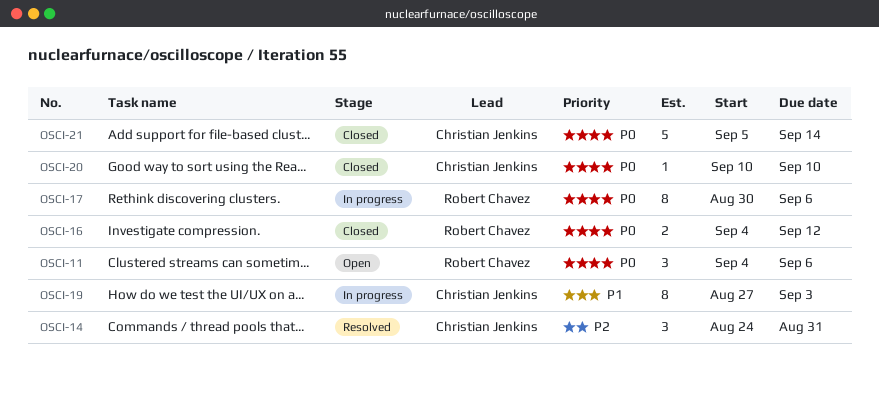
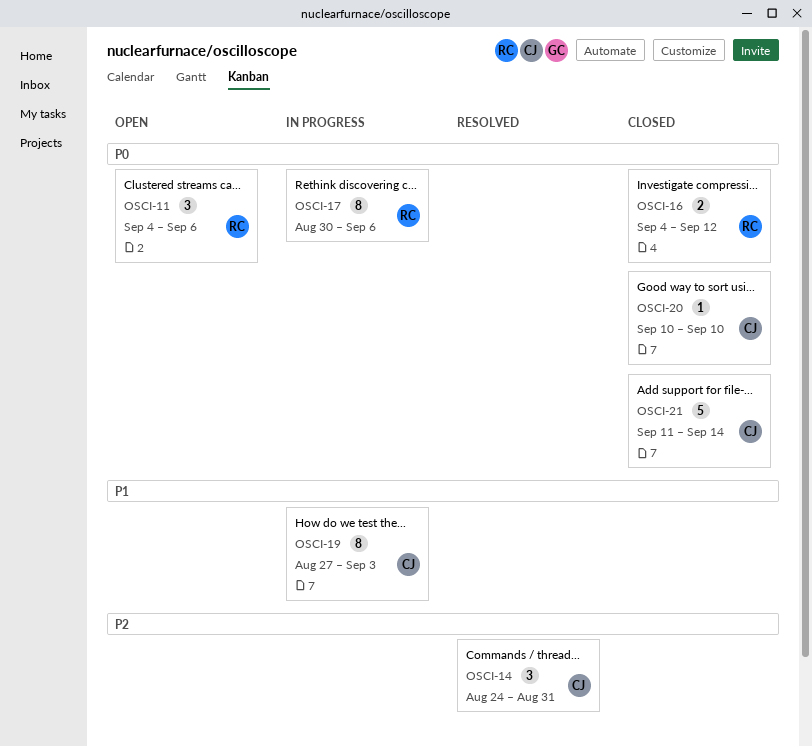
OSCI-21, start: Sep 5 -> Sep 11

